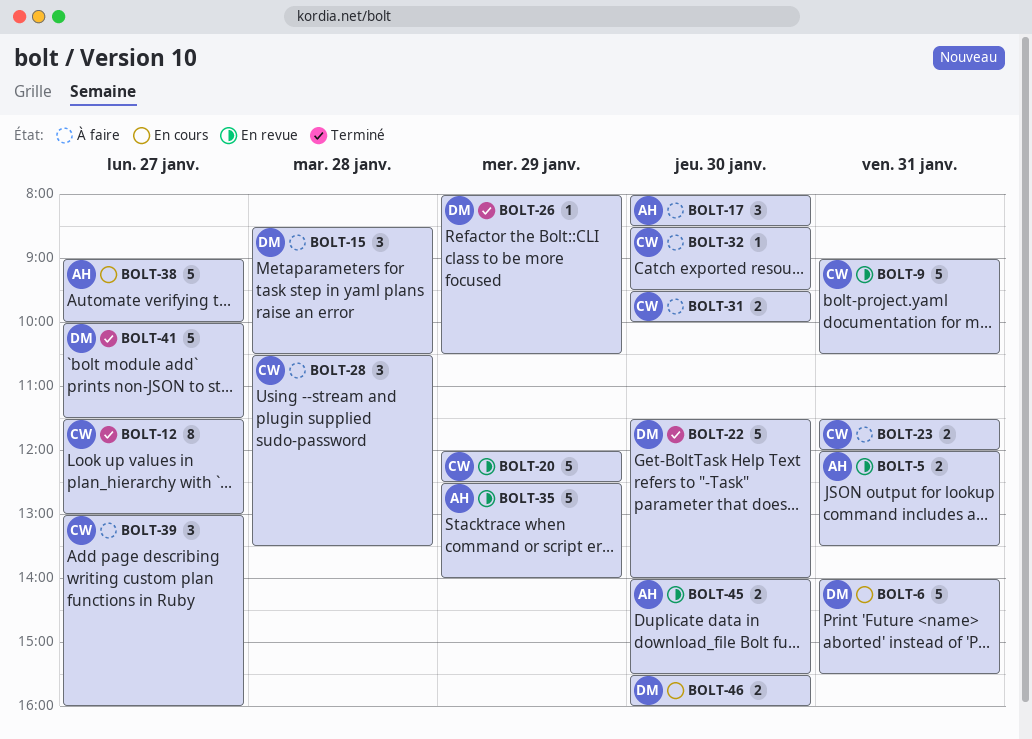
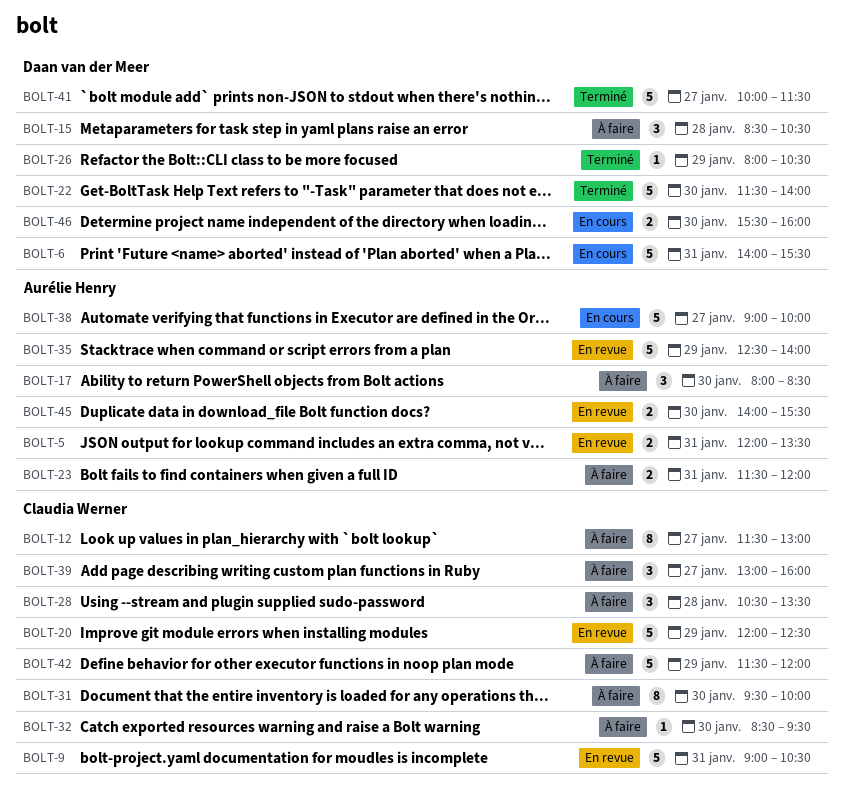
BOLT-12, status: Terminé -> À faire
BOLT-23, owner: Claudia Werner -> Aurélie Henry
BOLT-31, estimate: 2 -> 8
BOLT-42: none -> present

